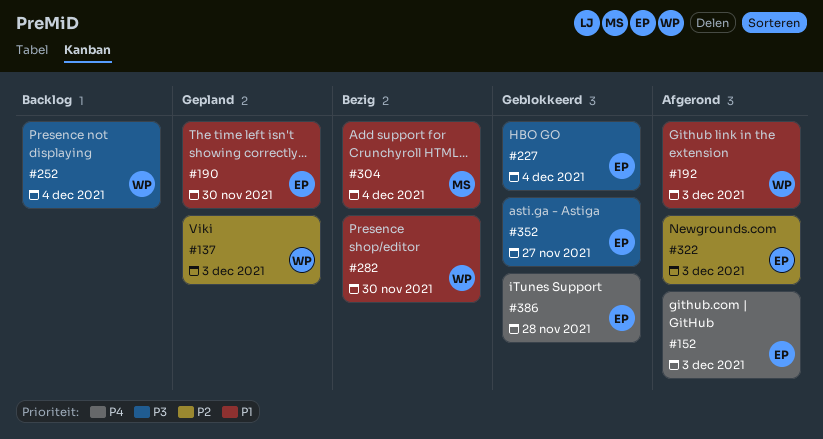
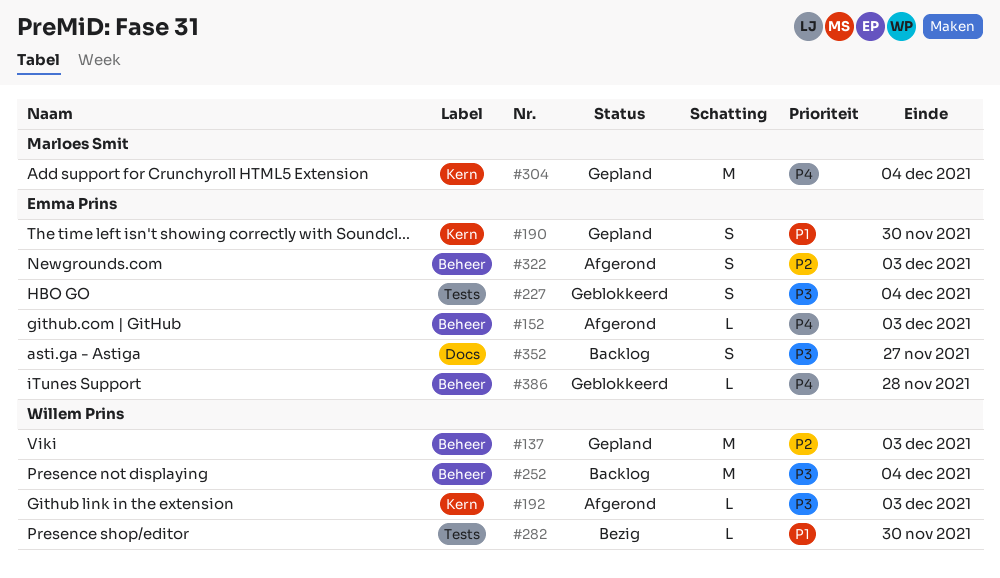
#192, priority: P1 -> P3
#304, status: Bezig -> Gepland
#304, priority: P1 -> P4
#352, status: Geblokkeerd -> Backlog

